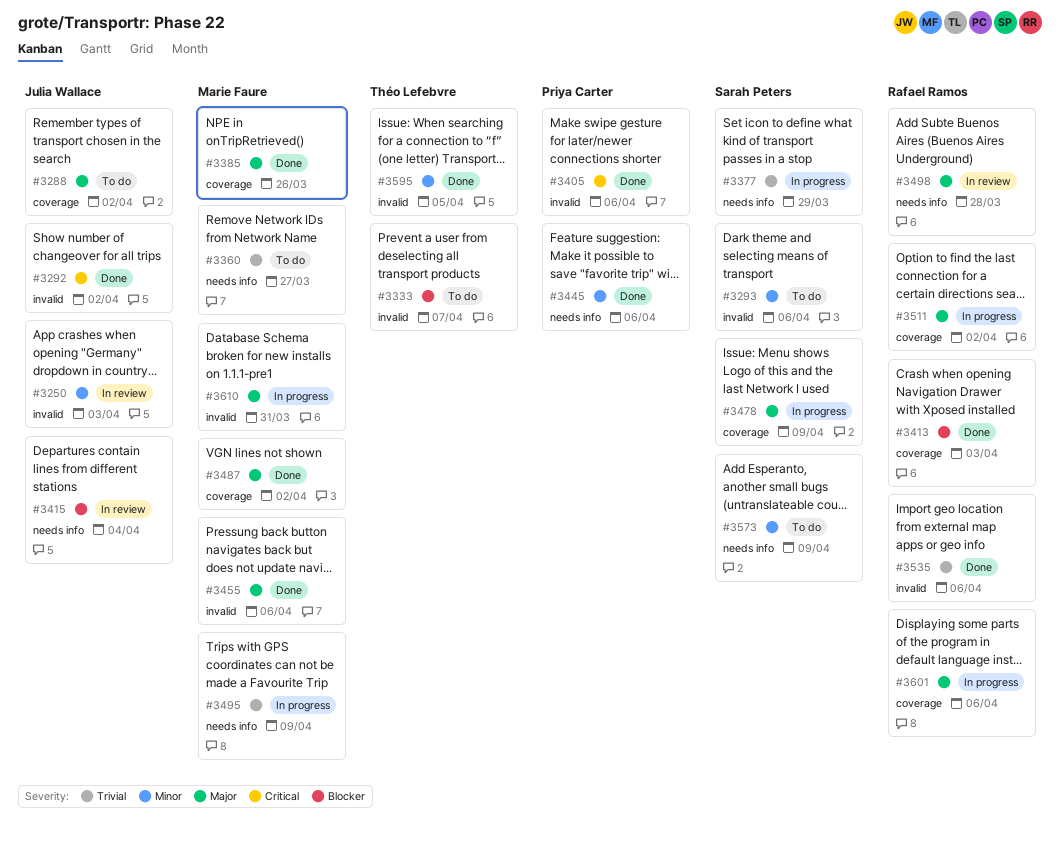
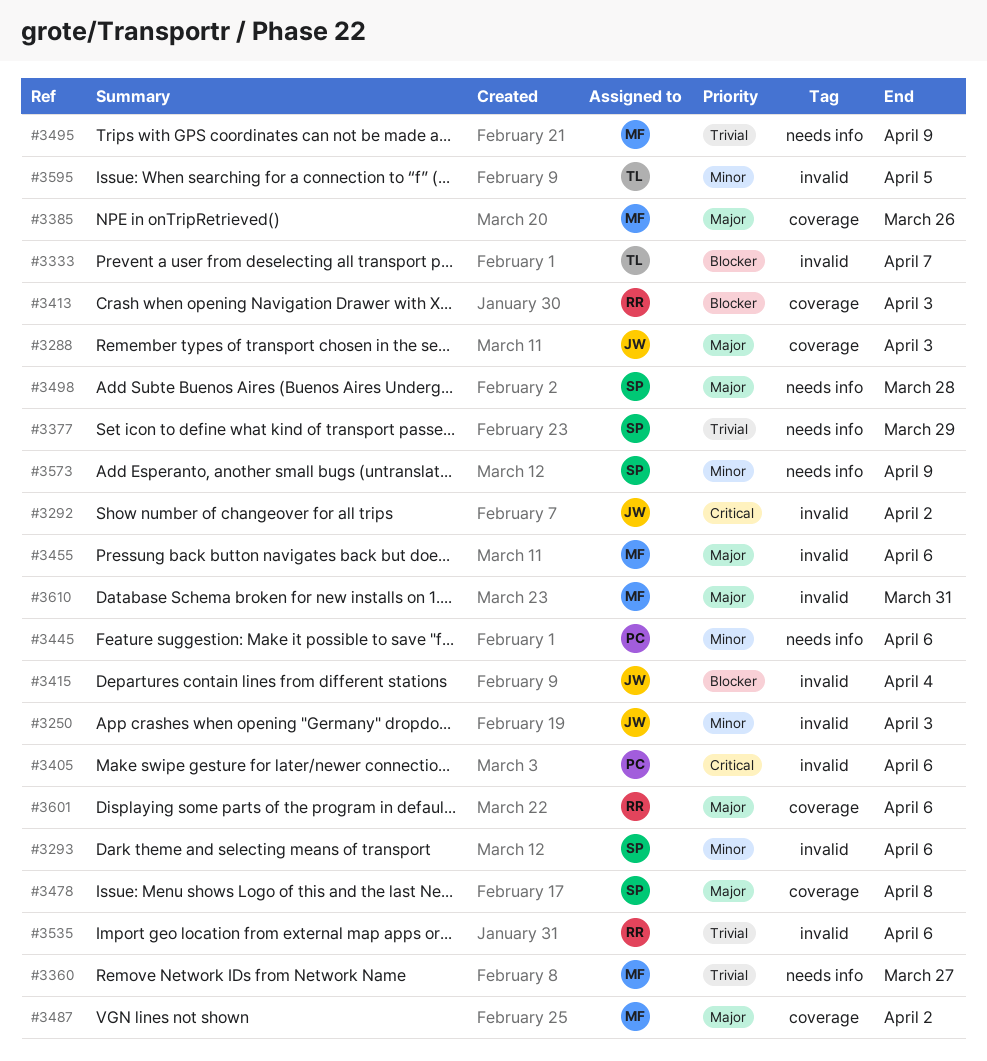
#3288, due: Apr 2 -> Apr 3
#3415, label: needs info -> invalid
#3478, due: Apr 9 -> Apr 8
#3498, owner: Rafael Ramos -> Sarah Peters
#3511: present -> none

